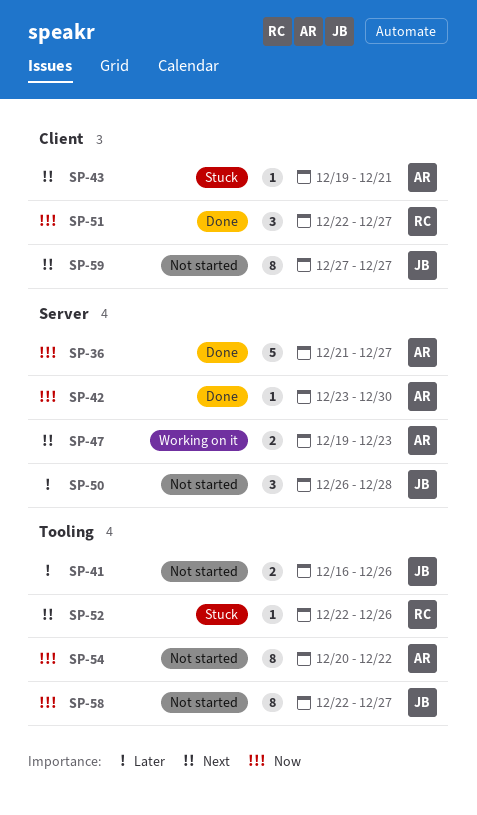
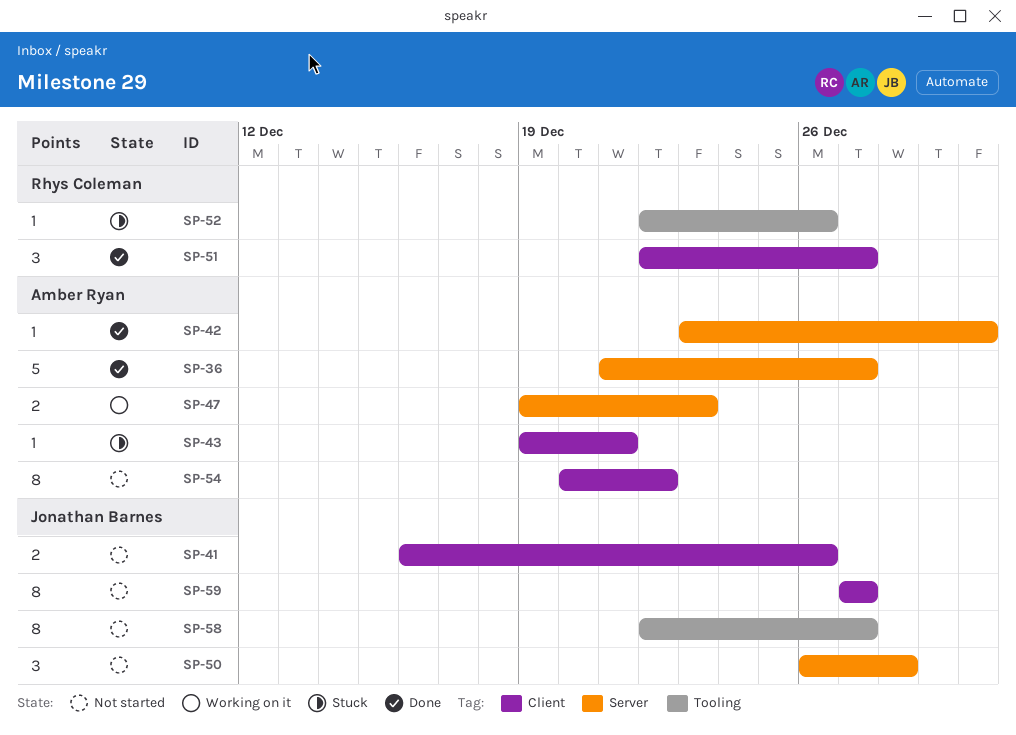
SP-41, label: Tooling -> Client
SP-54, label: Tooling -> Client

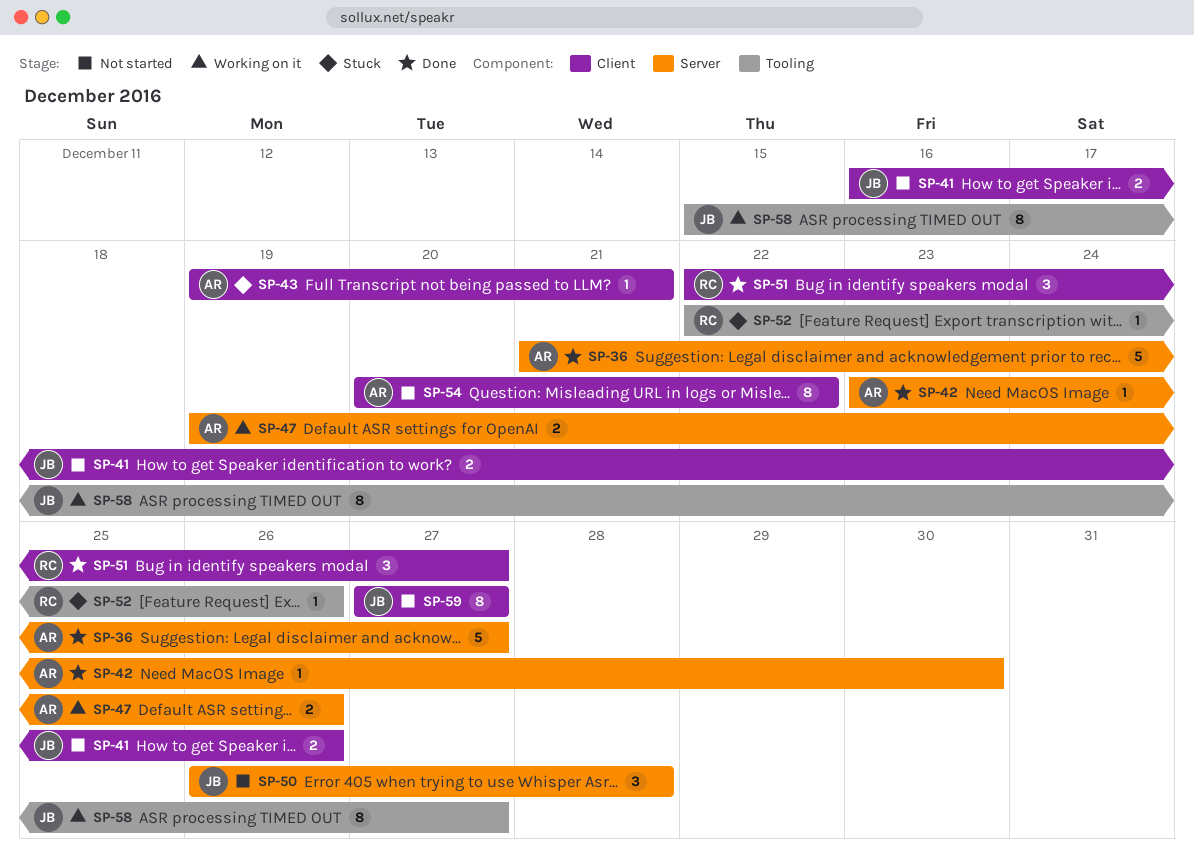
SP-47, due: Dec 23 -> Dec 26
SP-58, status: Not started -> Working on it
SP-58, start: Dec 22 -> Dec 15

